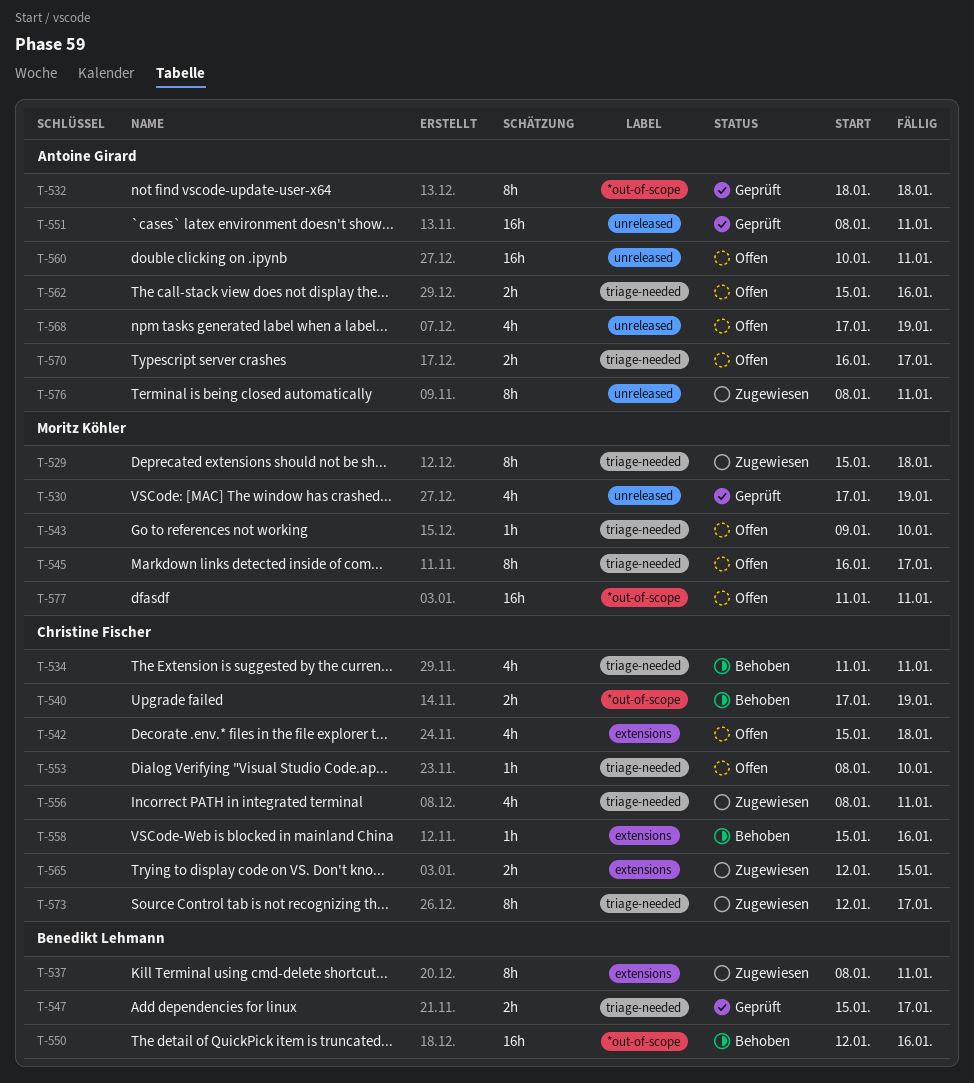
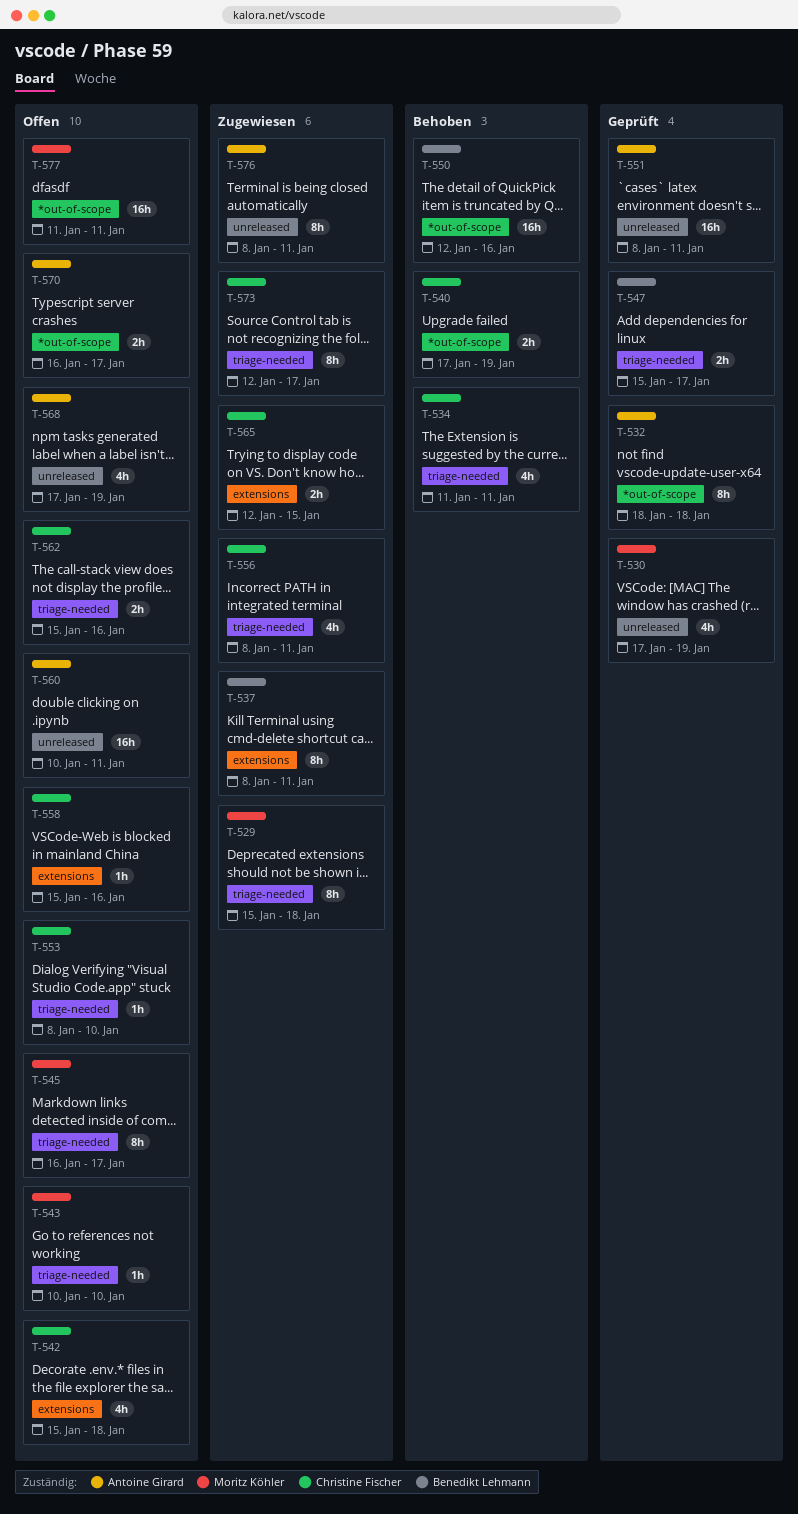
T-543, start: Jan 9 -> Jan 10
T-558, status: Behoben -> Offen
T-562, owner: Antoine Girard -> Christine Fischer
T-570, label: triage-needed -> *out-of-scope

